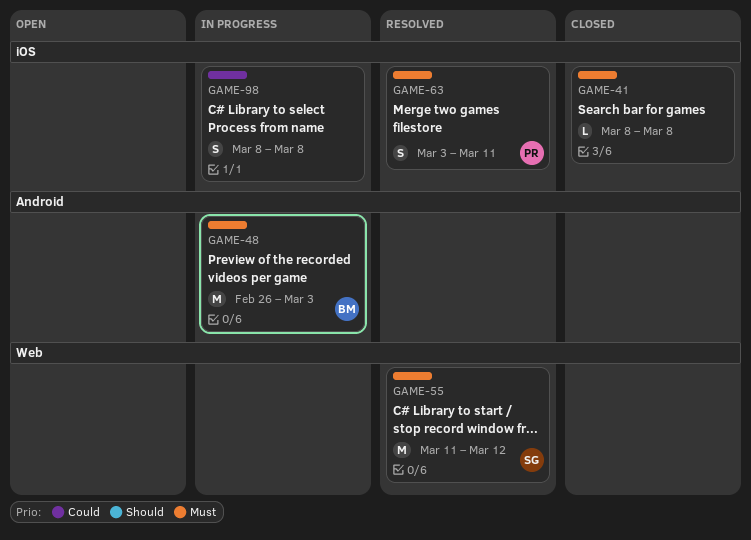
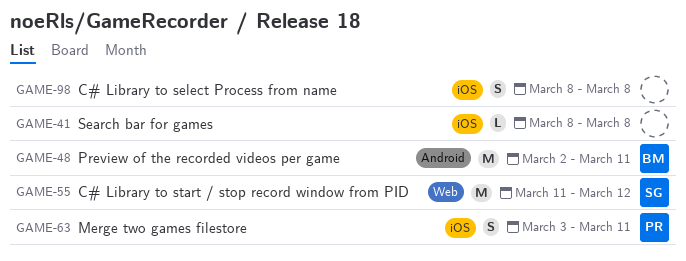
GAME-48, start: Feb 26 -> Mar 2
GAME-48, due: Mar 3 -> Mar 11

